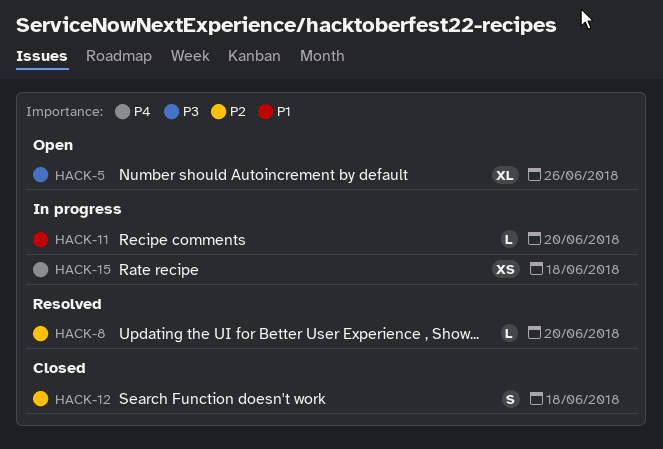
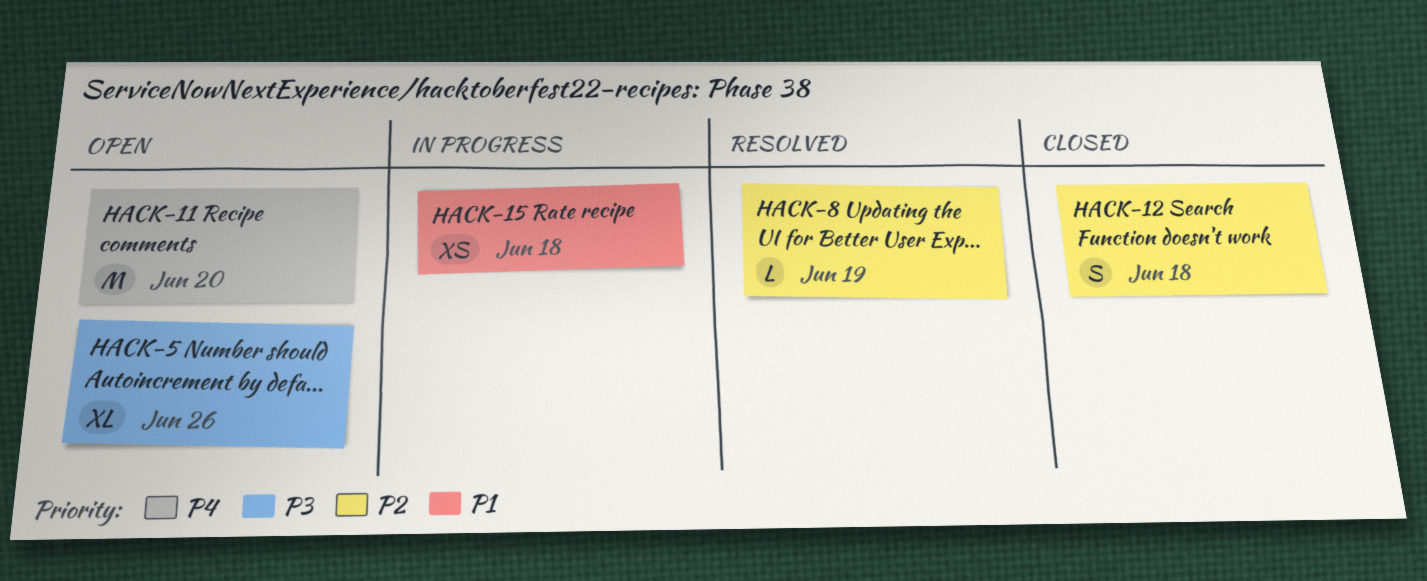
HACK-8, due: Jun 20 -> Jun 19
HACK-11, status: In progress -> Open
HACK-11, priority: P1 -> P4
HACK-11, estimate: L -> M
HACK-15, priority: P4 -> P1

